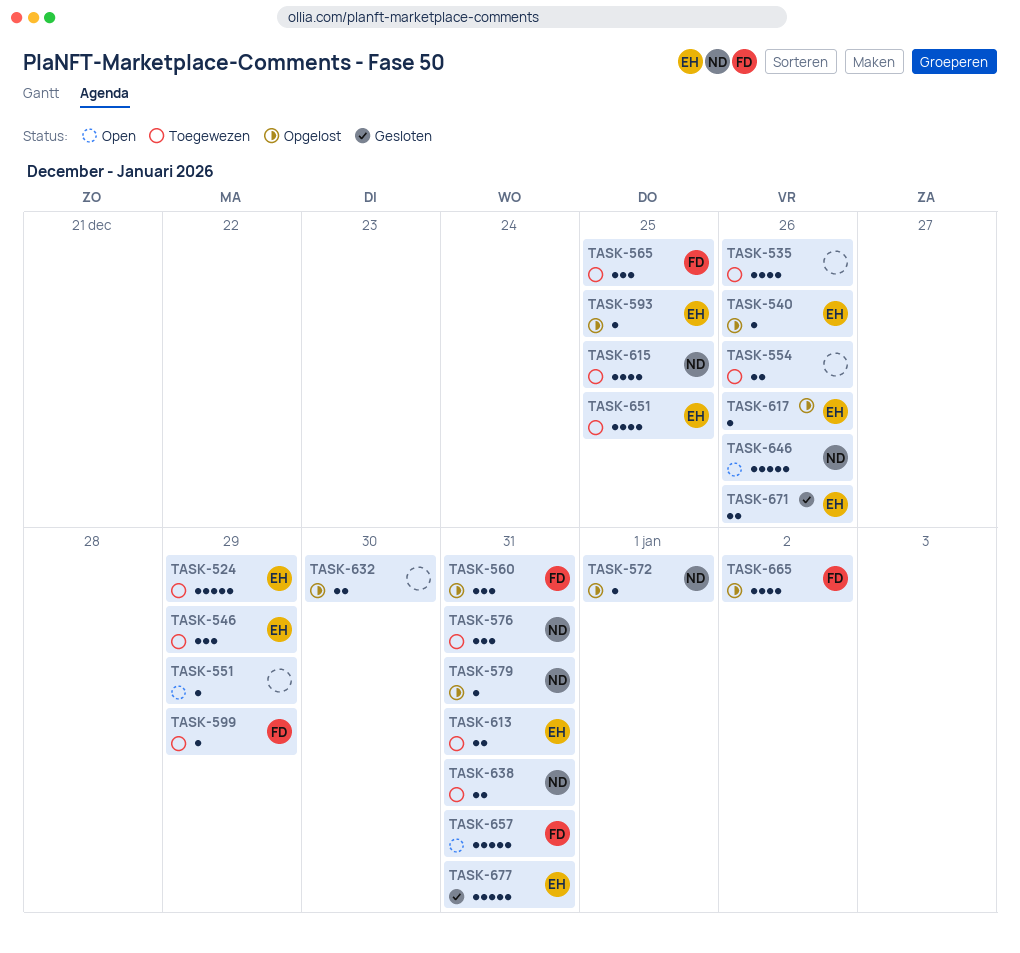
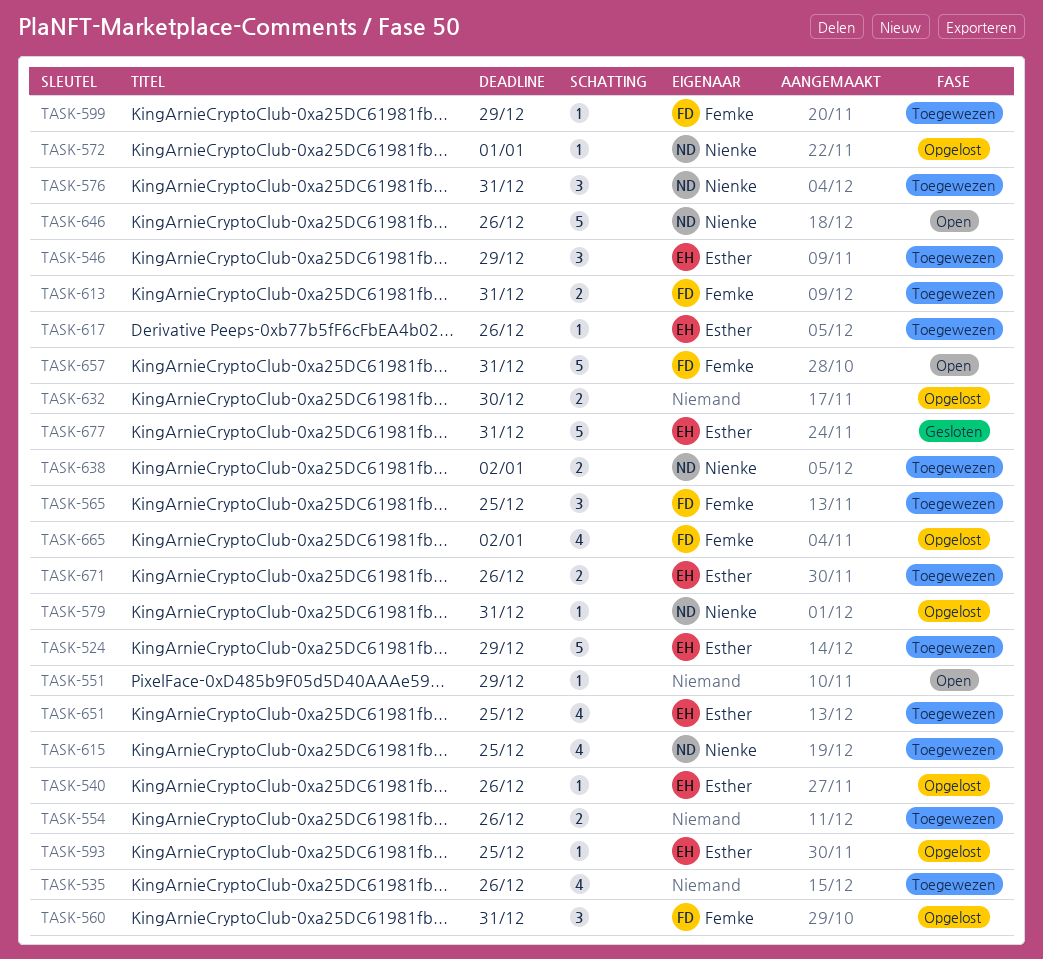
TASK-613, owner: Esther -> Femke
TASK-617, status: Opgelost -> Toegewezen
TASK-638, due: Dec 31 -> Jan 2
TASK-671, status: Gesloten -> Toegewezen

